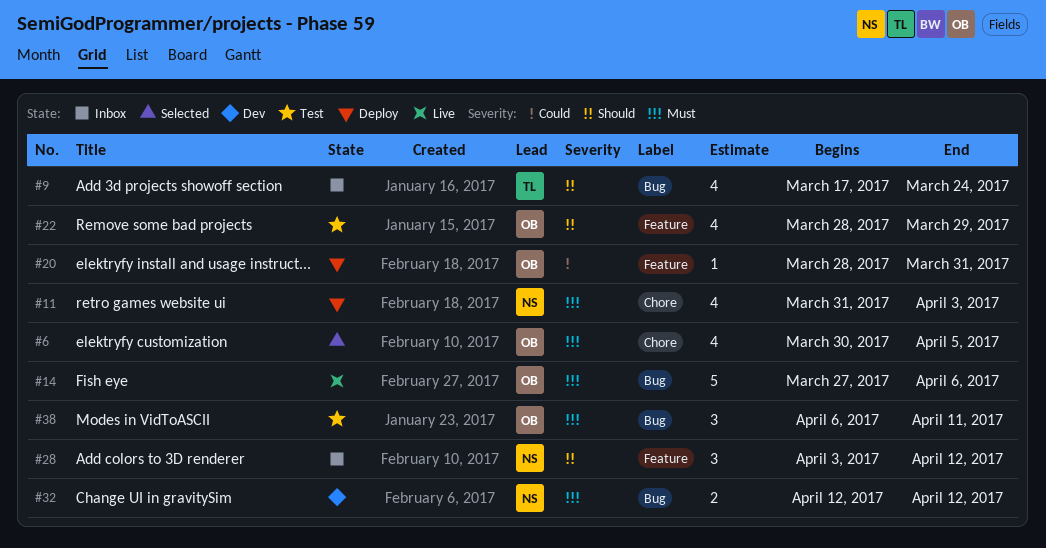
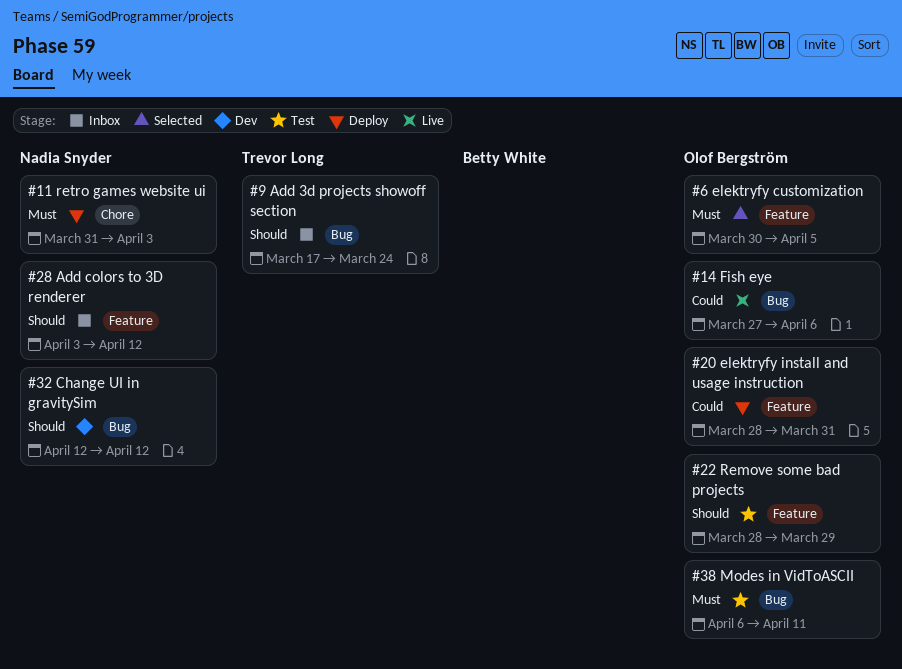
#6, label: Chore -> Feature
#14, priority: Must -> Could
#32, priority: Must -> Should

